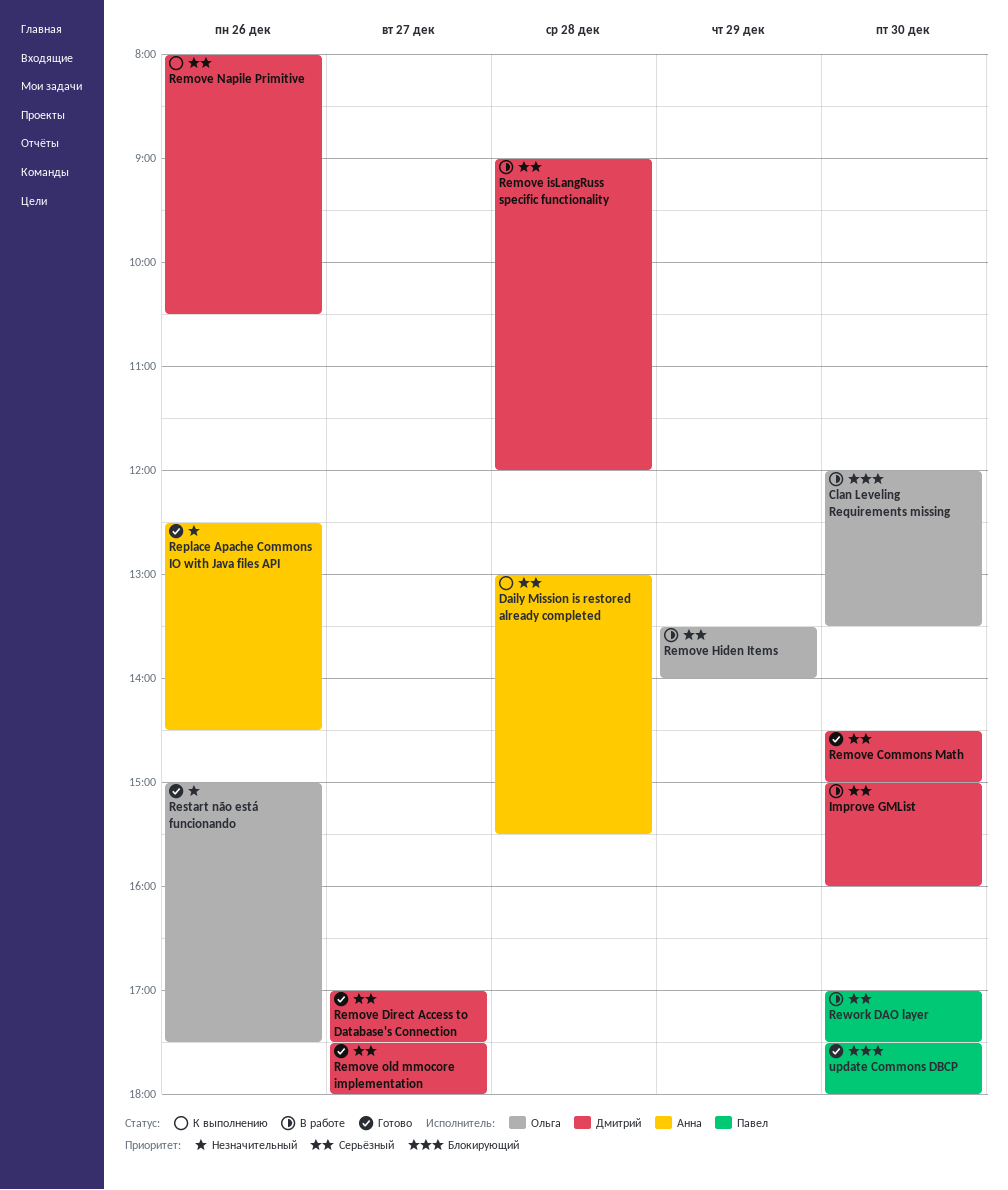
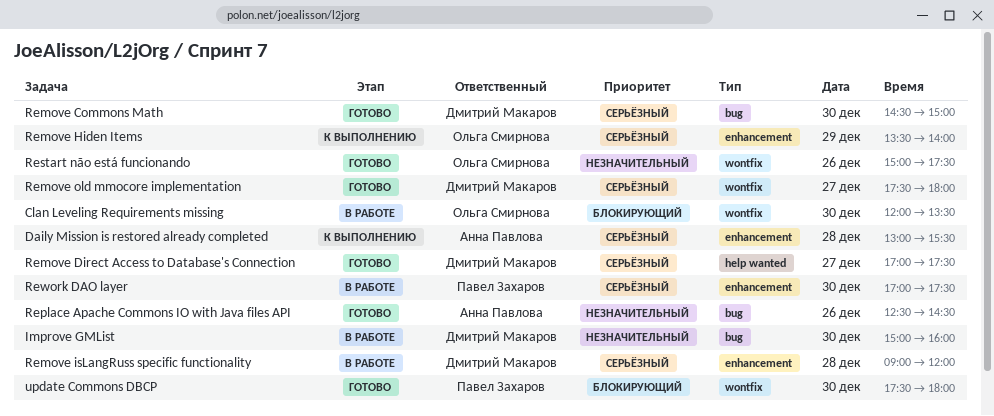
Improve GMList, priority: Серьёзный -> Незначительный
Remove Hiden Items, status: В работе -> К выполнению
Remove Napile Primitive: present -> none

